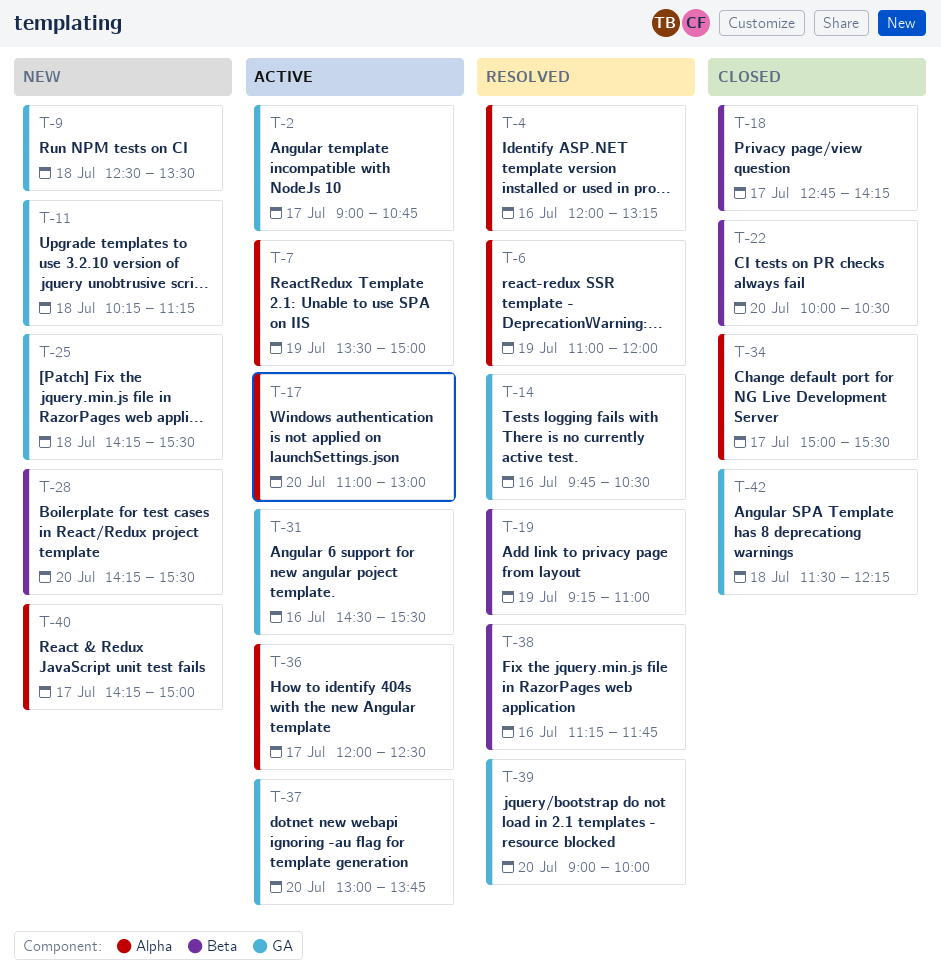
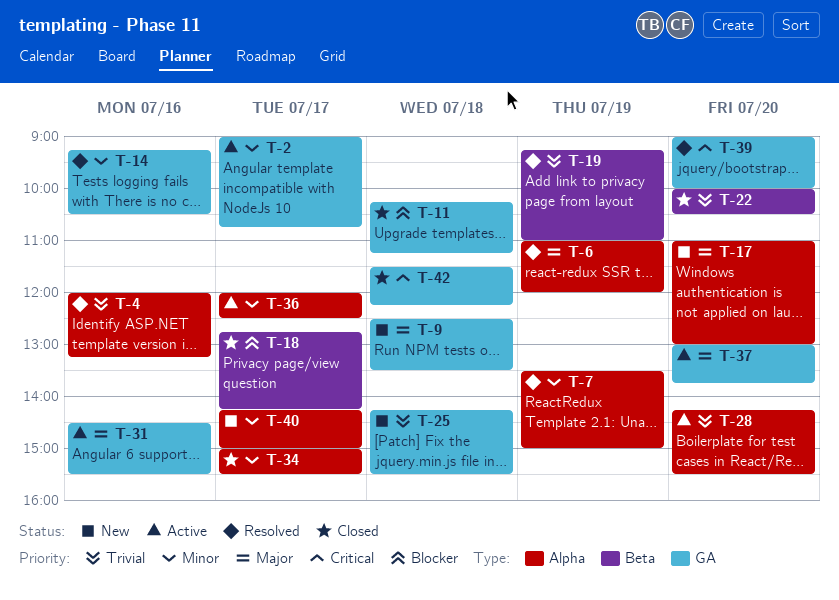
T-7, status: Active -> Resolved
T-11, status: New -> Closed
T-14, begins: 09:45 -> 09:15
T-17, status: Active -> New
T-28, status: New -> Active
T-28, label: Beta -> Alpha
T-38: present -> none

